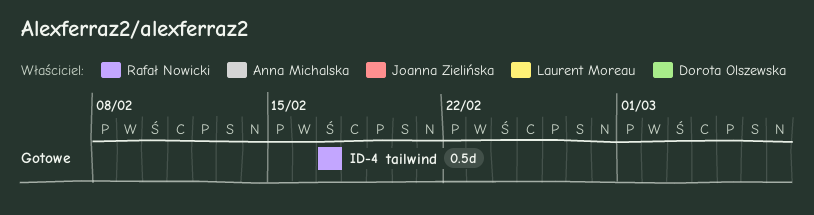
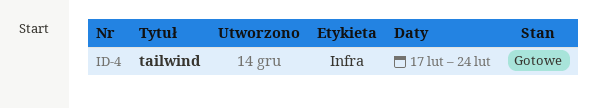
ID-4, due: Feb 17 -> Feb 24

